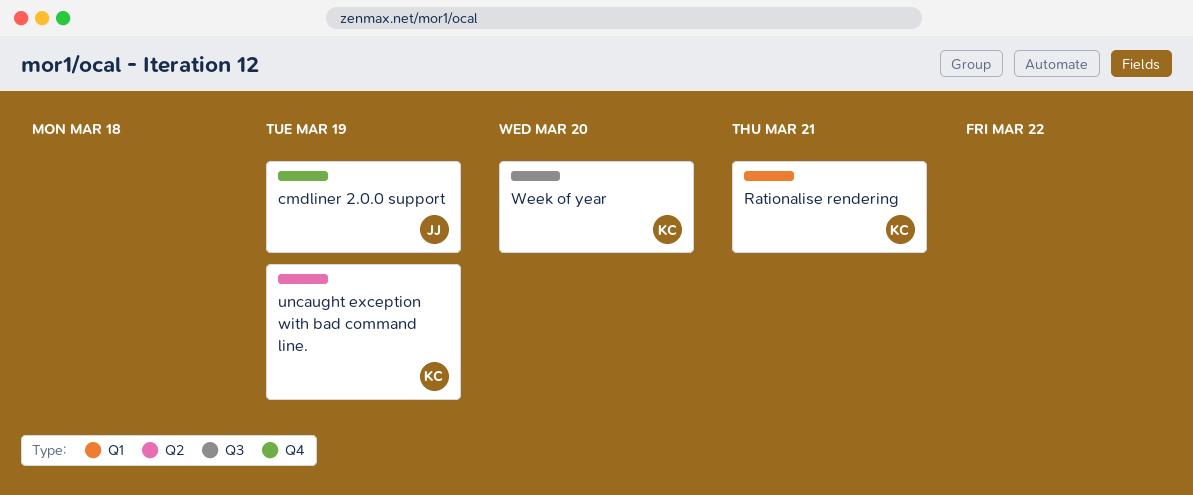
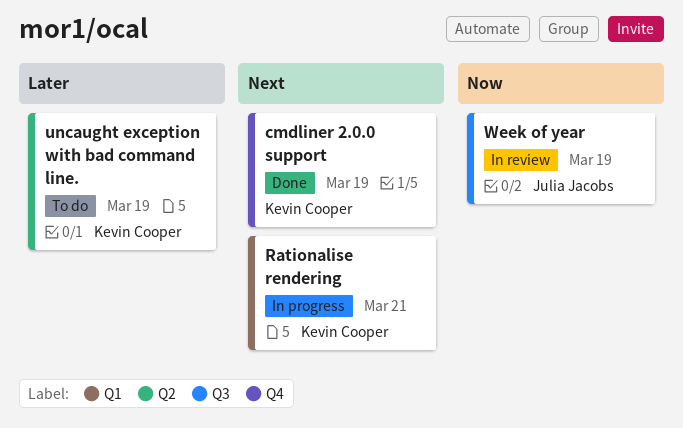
cmdliner 2.0.0 support, owner: Julia Jacobs -> Kevin Cooper
Week of year, owner: Kevin Cooper -> Julia Jacobs
Week of year, due: Mar 20 -> Mar 19

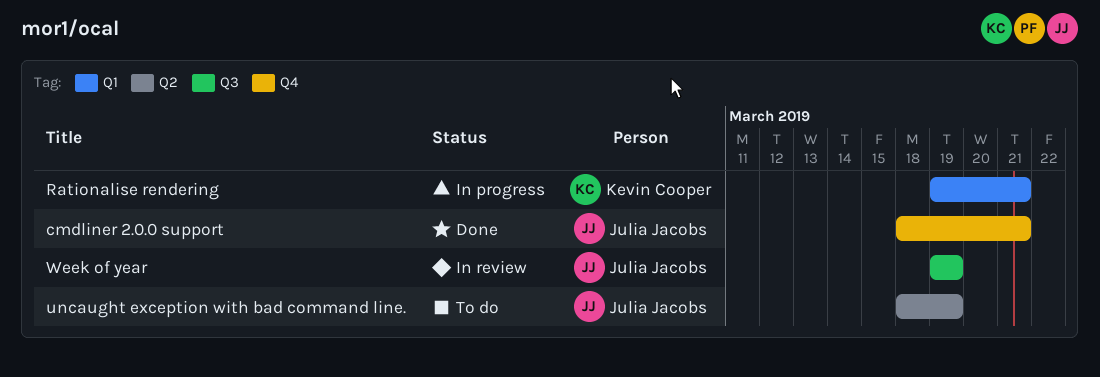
cmdliner 2.0.0 support, owner: Kevin Cooper -> Julia Jacobs
cmdliner 2.0.0 support, due: Mar 19 -> Mar 21
uncaught exception with bad command line., owner: Kevin Cooper -> Julia Jacobs

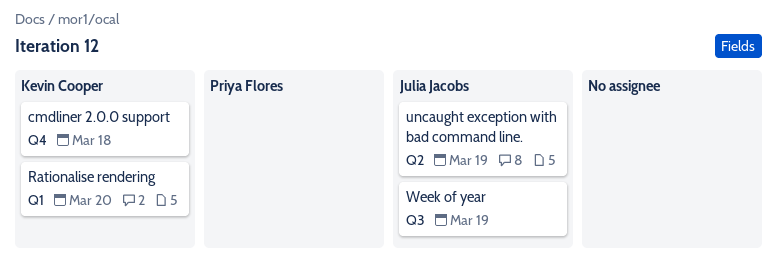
cmdliner 2.0.0 support, owner: Julia Jacobs -> Kevin Cooper
cmdliner 2.0.0 support, due: Mar 21 -> Mar 18
Rationalise rendering, due: Mar 21 -> Mar 20

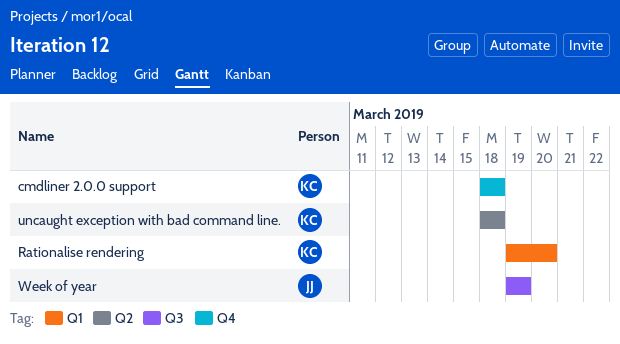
uncaught exception with bad command line., owner: Julia Jacobs -> Kevin Cooper
uncaught exception with bad command line., due: Mar 19 -> Mar 18

